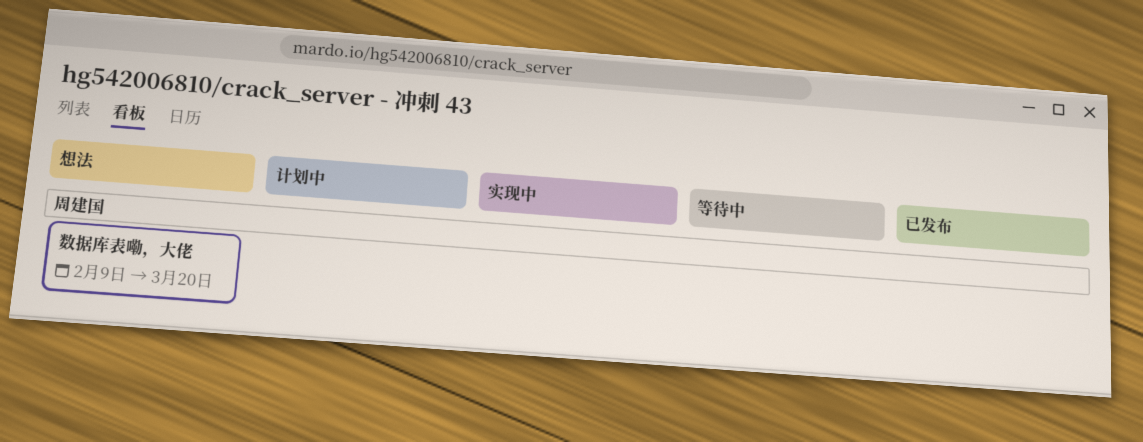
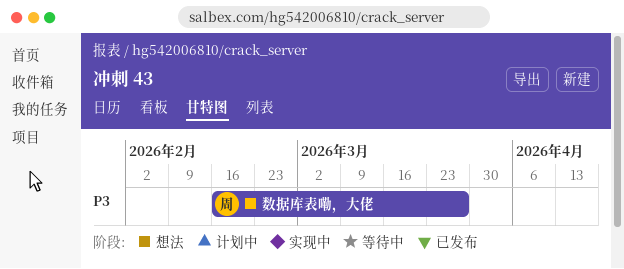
数据库表嘞，大佬, start: Feb 9 -> Feb 16
数据库表嘞，大佬, due: Mar 20 -> Mar 27

